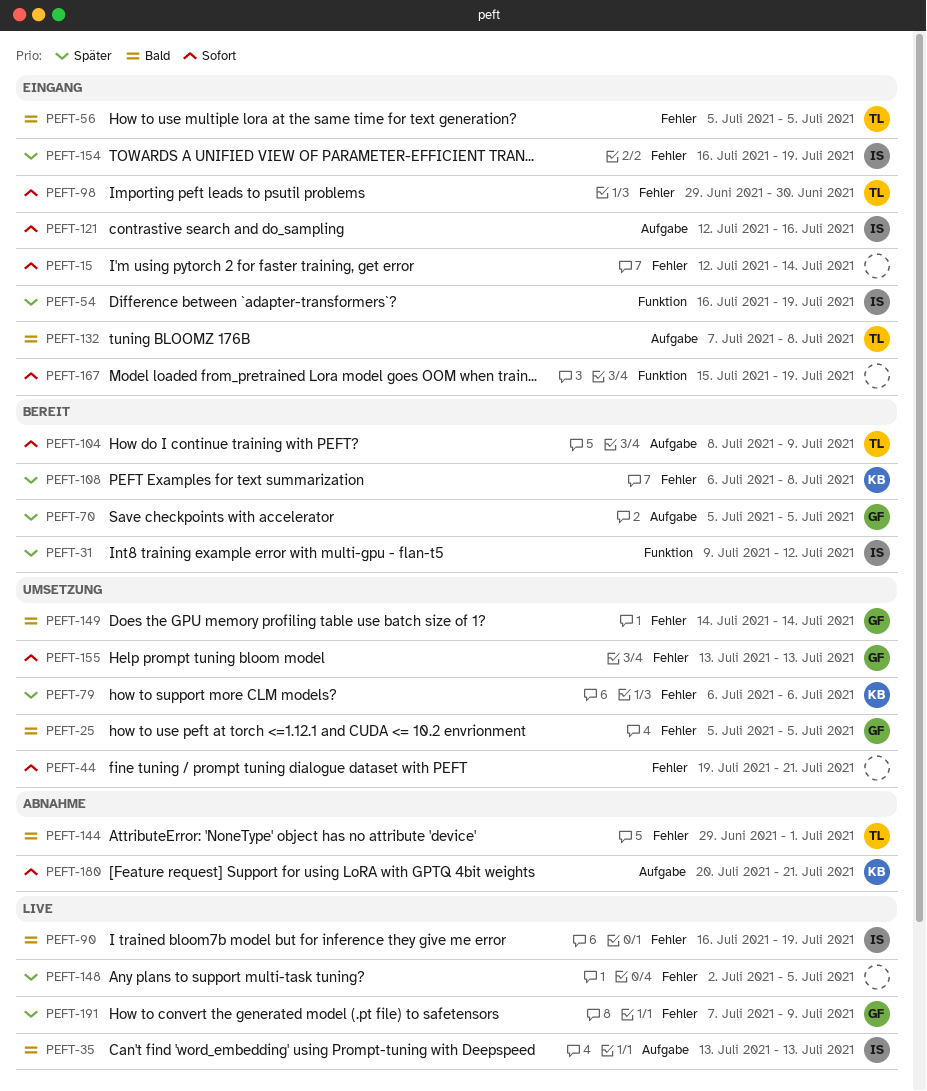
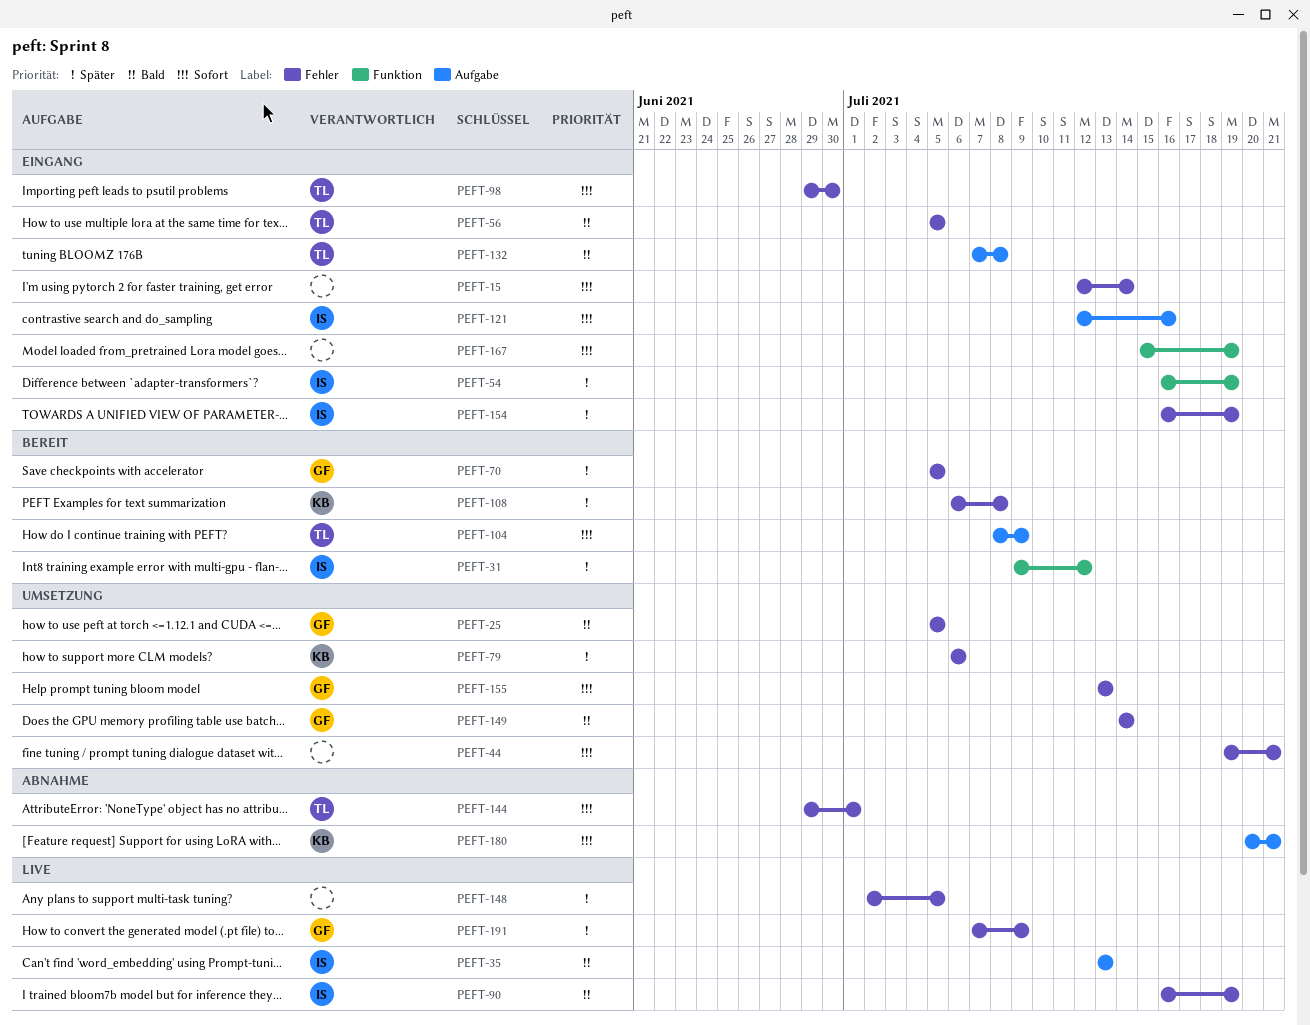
PEFT-70, label: Aufgabe -> Fehler
PEFT-144, priority: Bald -> Sofort

